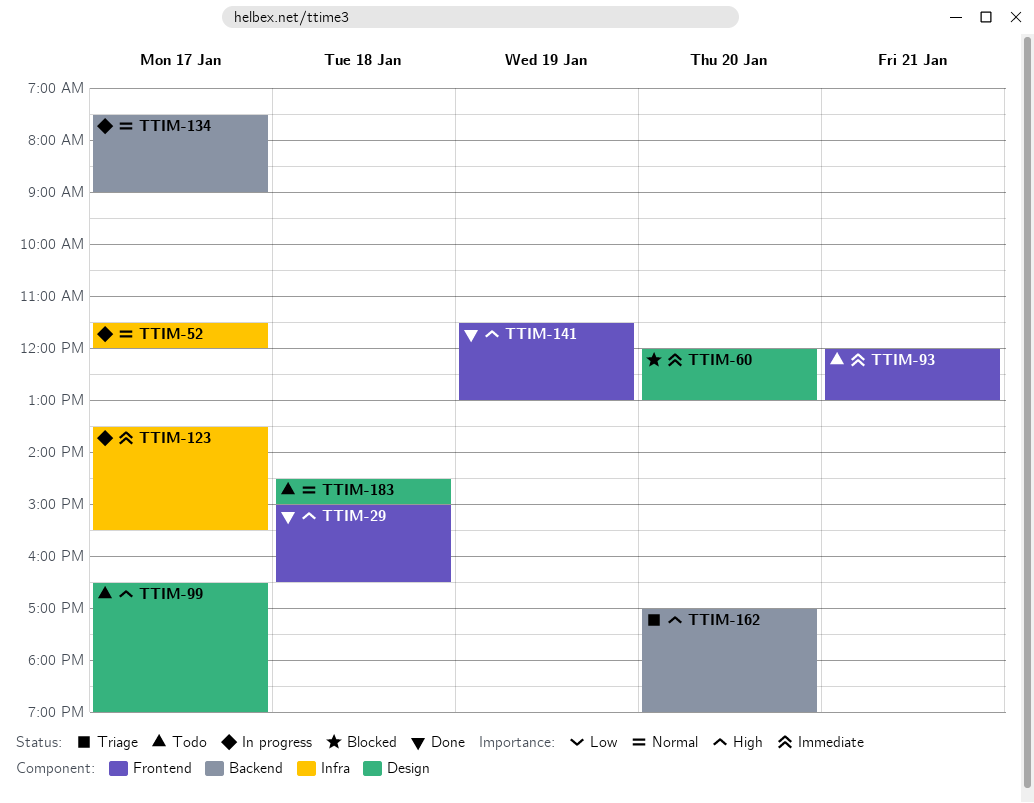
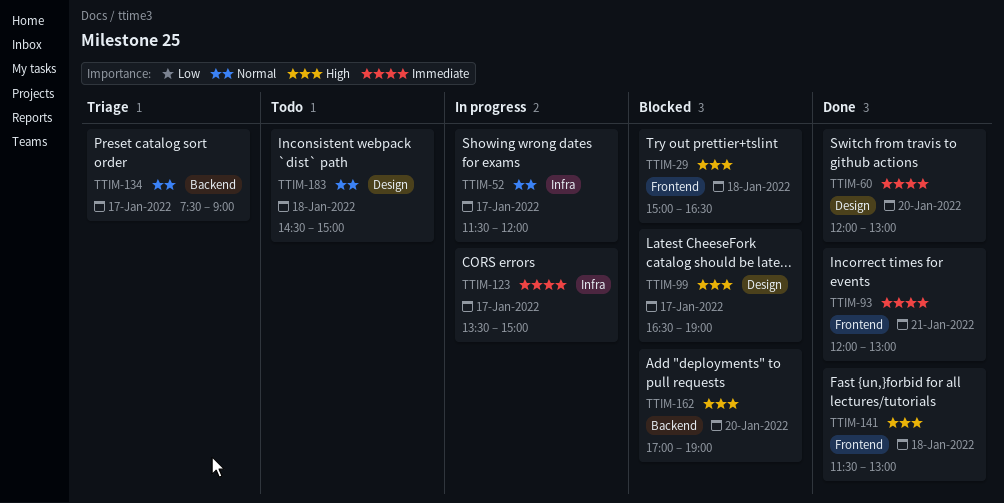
TTIM-29, status: Done -> Blocked
TTIM-60, status: Blocked -> Done
TTIM-93, status: Todo -> Done
TTIM-99, status: Todo -> Blocked
TTIM-123, ends: 15:30 -> 15:00
TTIM-134, status: In progress -> Triage
TTIM-141, day: Jan 19 -> Jan 18
TTIM-162, status: Triage -> Blocked

